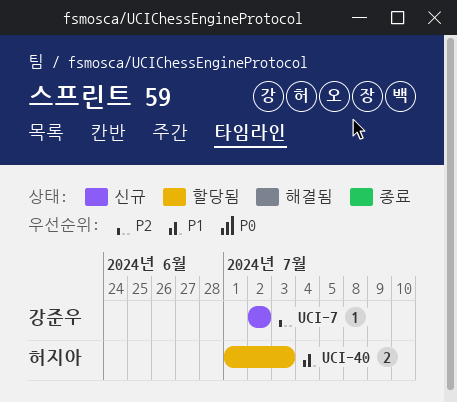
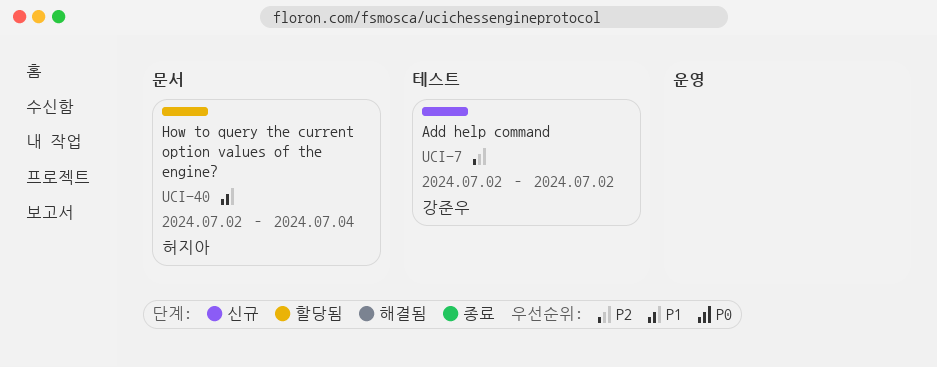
UCI-40, start: Jul 1 -> Jul 2
UCI-40, due: Jul 3 -> Jul 4

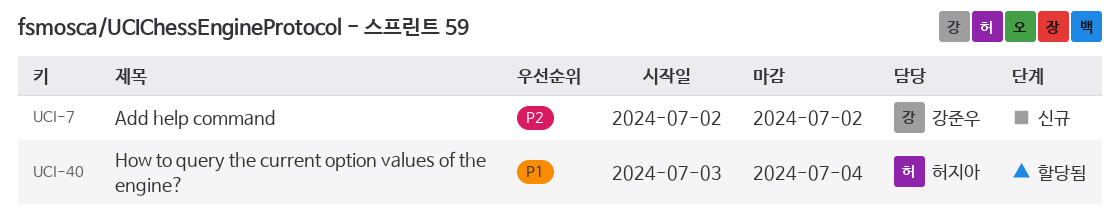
UCI-40, start: Jul 2 -> Jul 3

